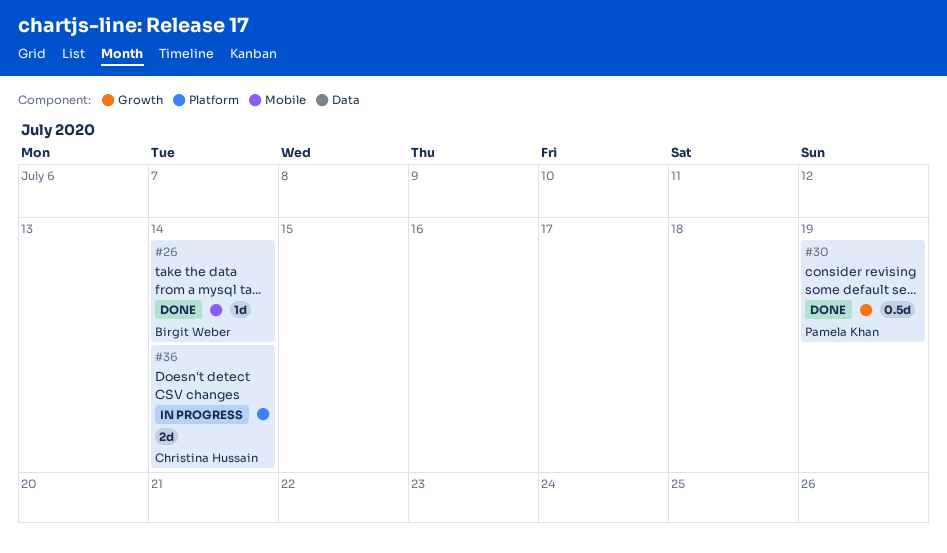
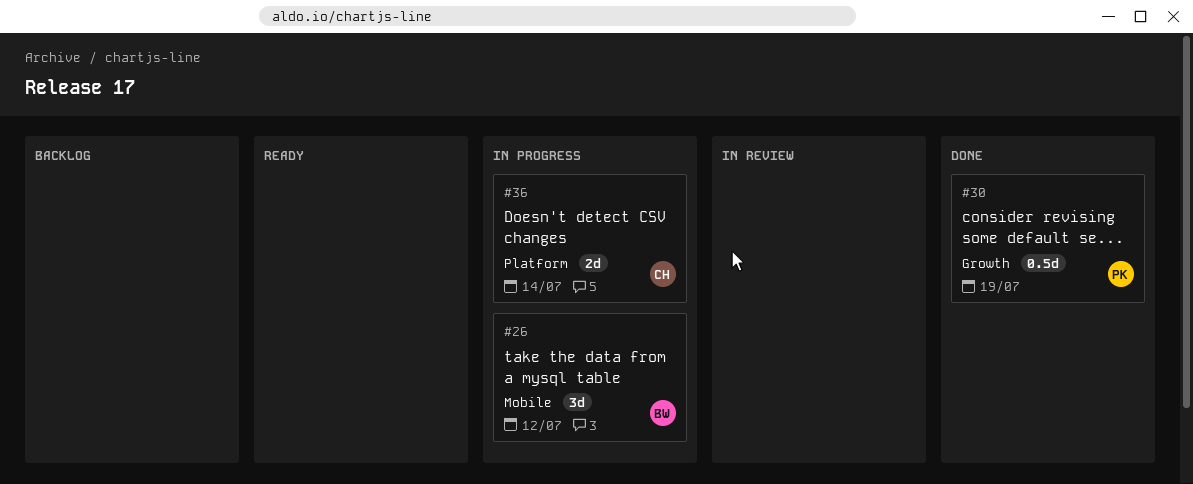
#26, status: Done -> In progress
#26, estimate: 1d -> 3d
#26, due: Jul 14 -> Jul 12

